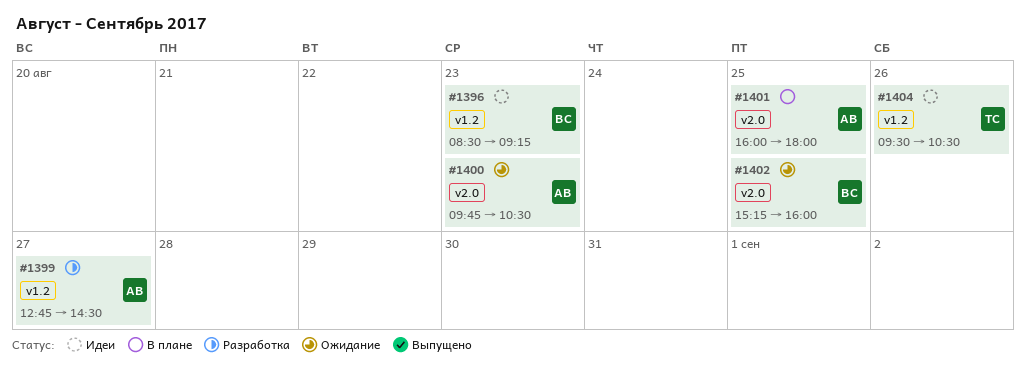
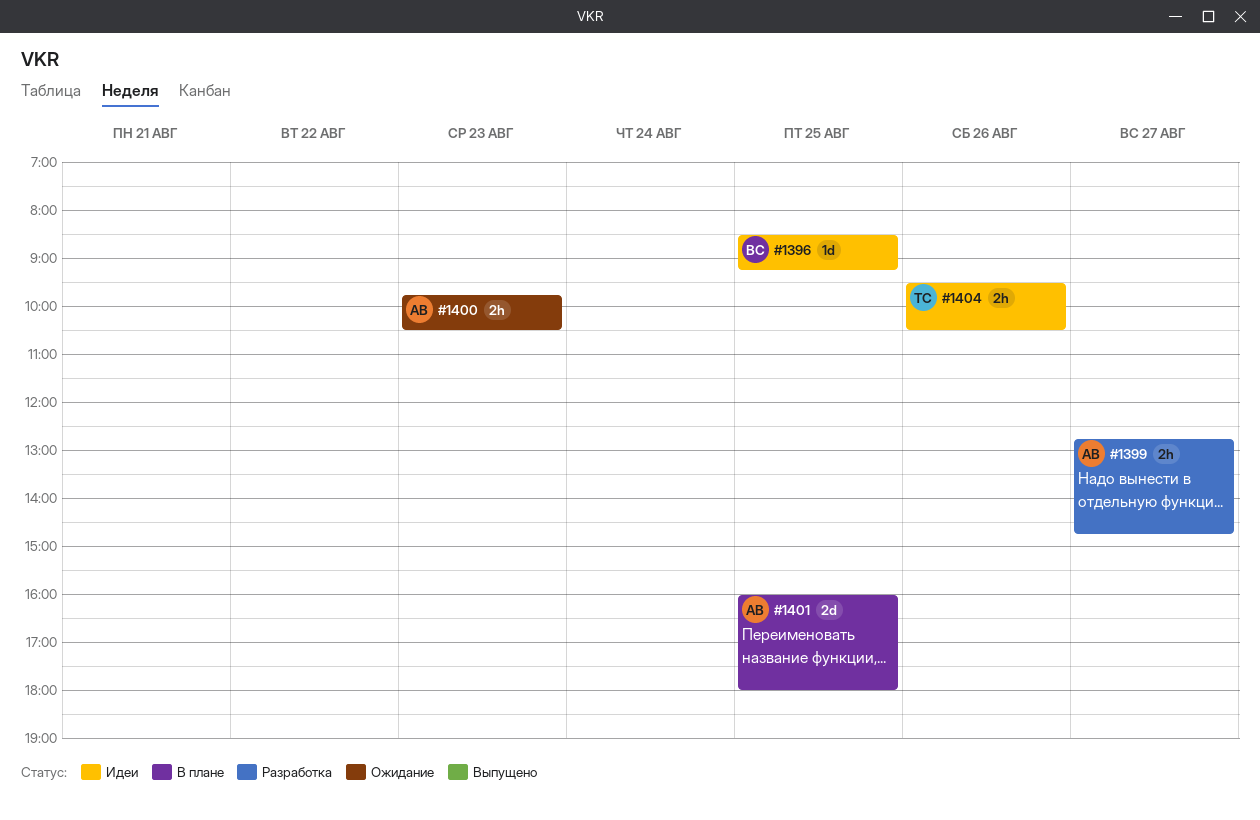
#1396, day: Aug 23 -> Aug 25
#1399, ends: 14:30 -> 14:45
#1402: present -> none

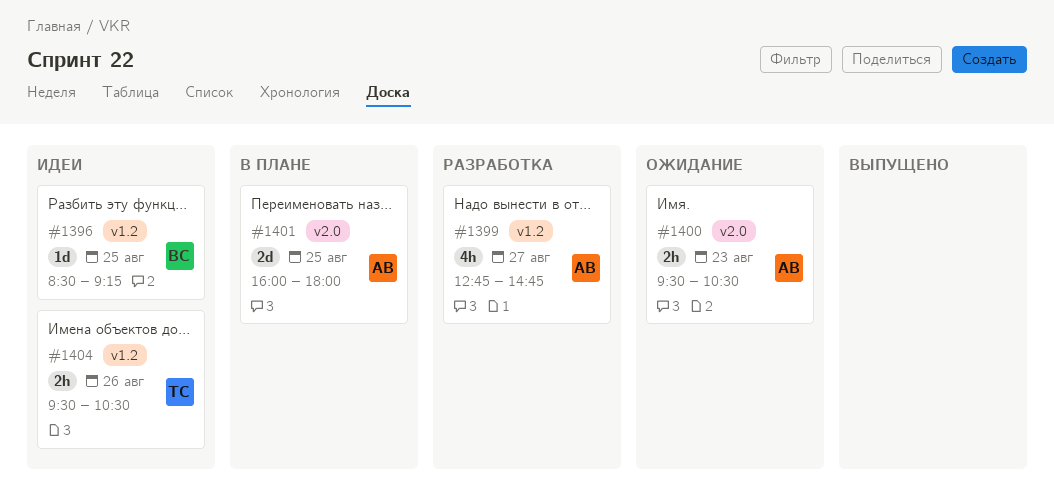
#1399, estimate: 2h -> 4h
#1400, begins: 09:45 -> 09:30

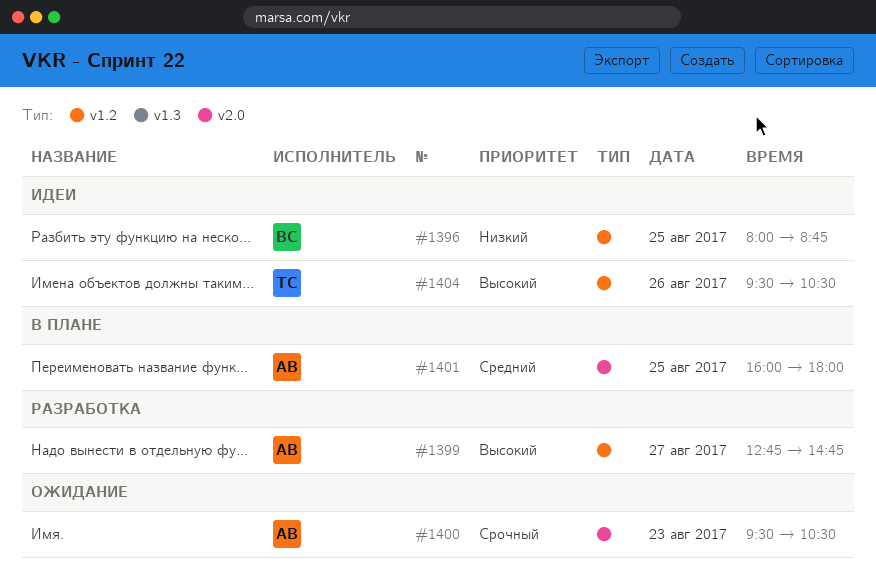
#1396, begins: 08:30 -> 08:00
#1396, ends: 09:15 -> 08:45

